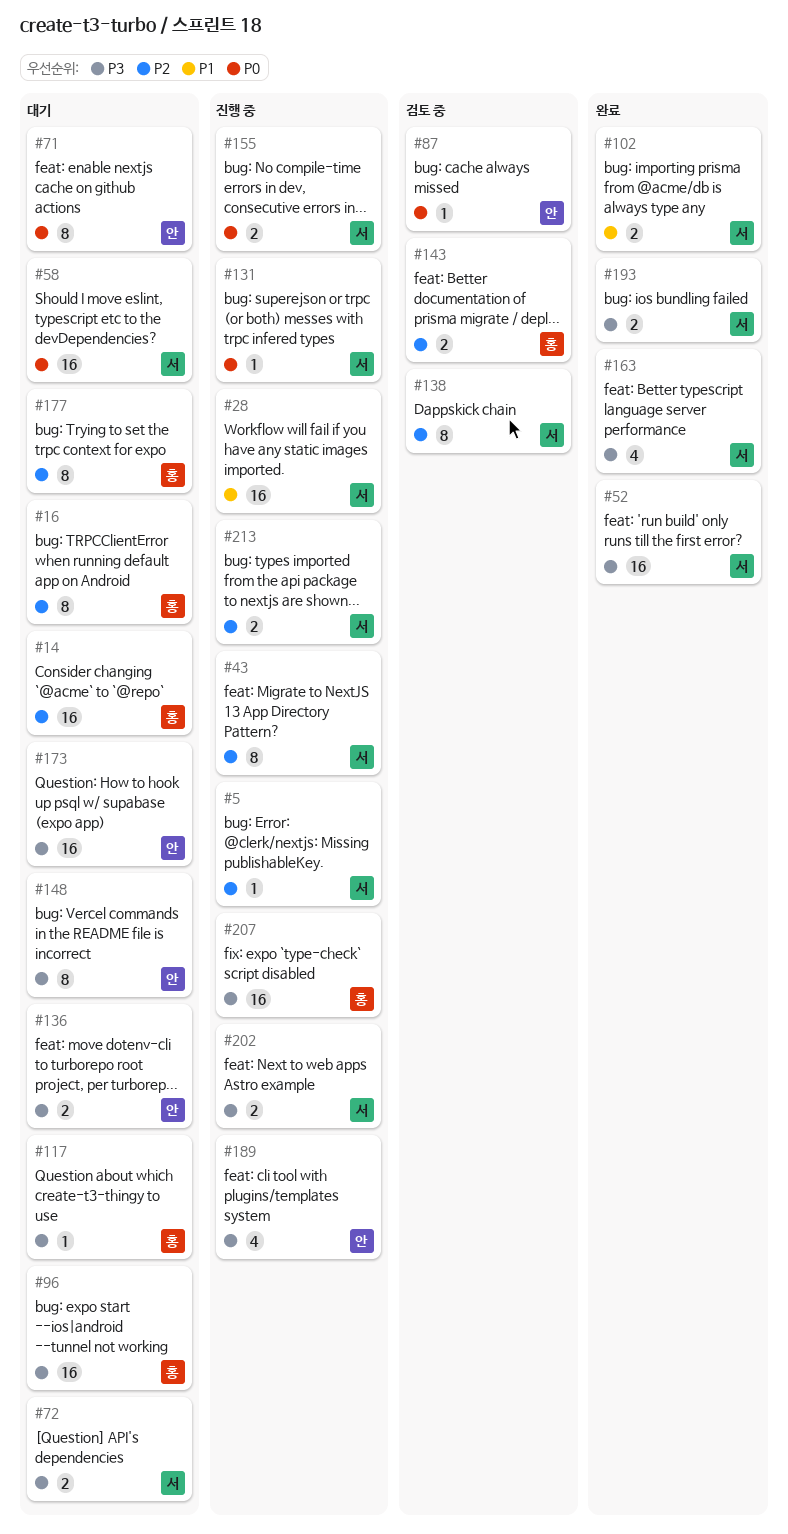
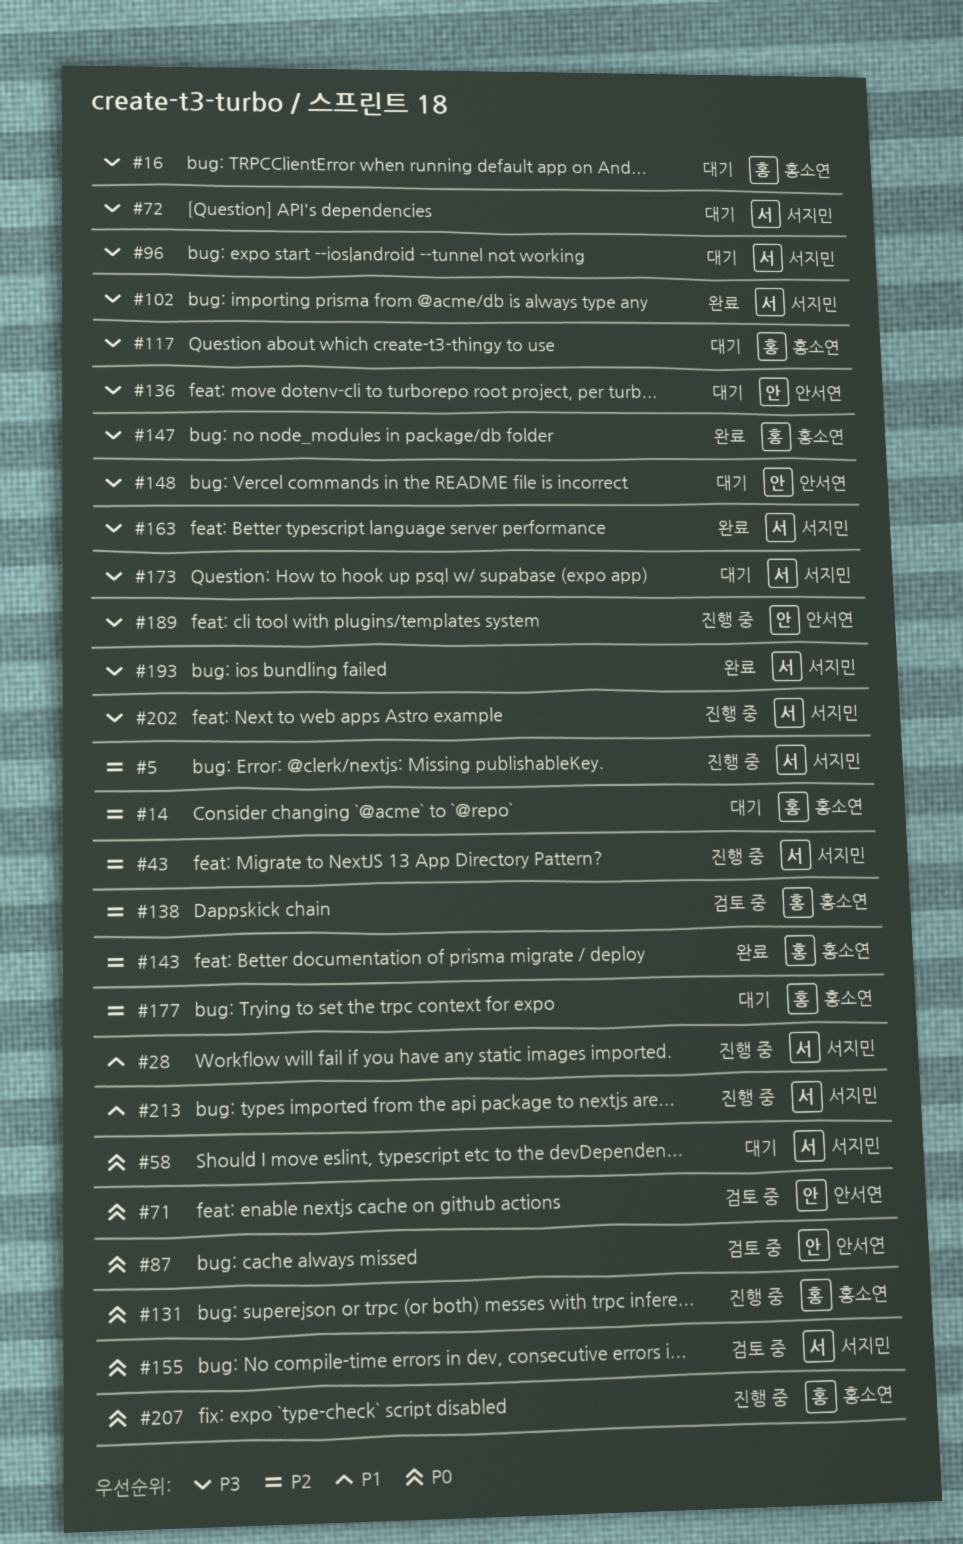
#16, priority: P2 -> P3
#52: present -> none
#71, status: 대기 -> 검토 중
#96, owner: 홍소연 -> 서지민
#102, priority: P1 -> P3
#131, owner: 서지민 -> 홍소연
#138, owner: 서지민 -> 홍소연
#143, status: 검토 중 -> 완료
#147: none -> present
#155, status: 진행 중 -> 검토 중
#173, owner: 안서연 -> 서지민
#207, priority: P3 -> P0
#213, priority: P2 -> P1

